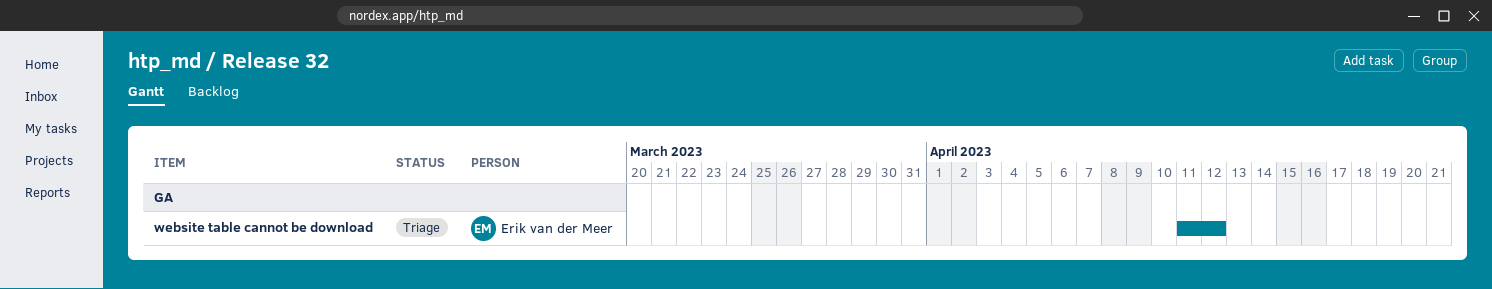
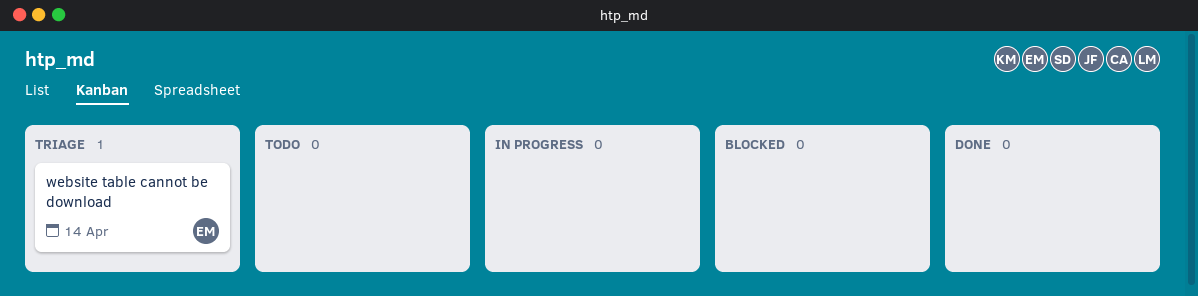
website table cannot be download, due: Apr 12 -> Apr 14

